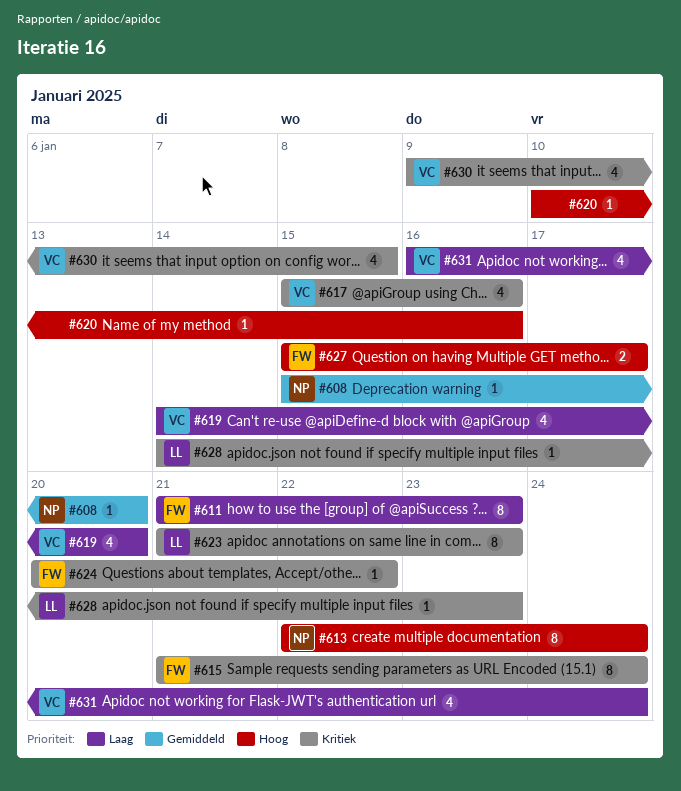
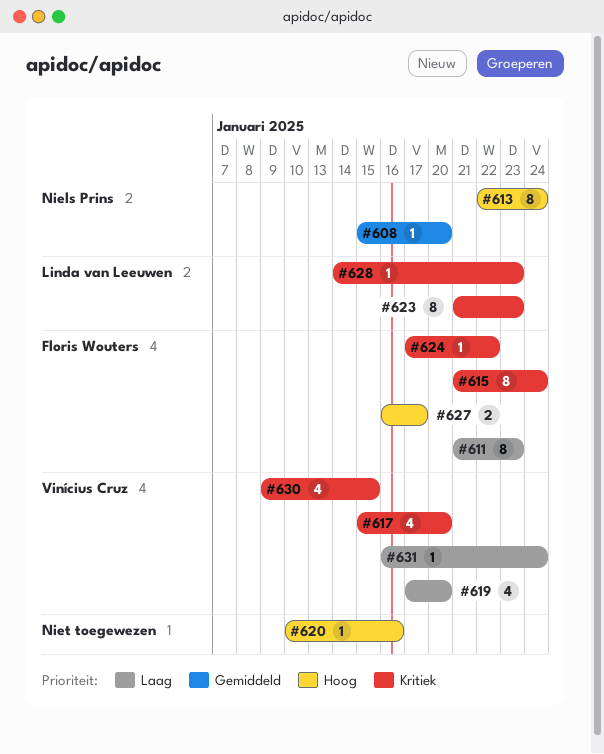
#617, due: Jan 16 -> Jan 20
#619, start: Jan 14 -> Jan 17
#624, start: Jan 20 -> Jan 17
#627, start: Jan 15 -> Jan 16
#631, estimate: 4 -> 1

